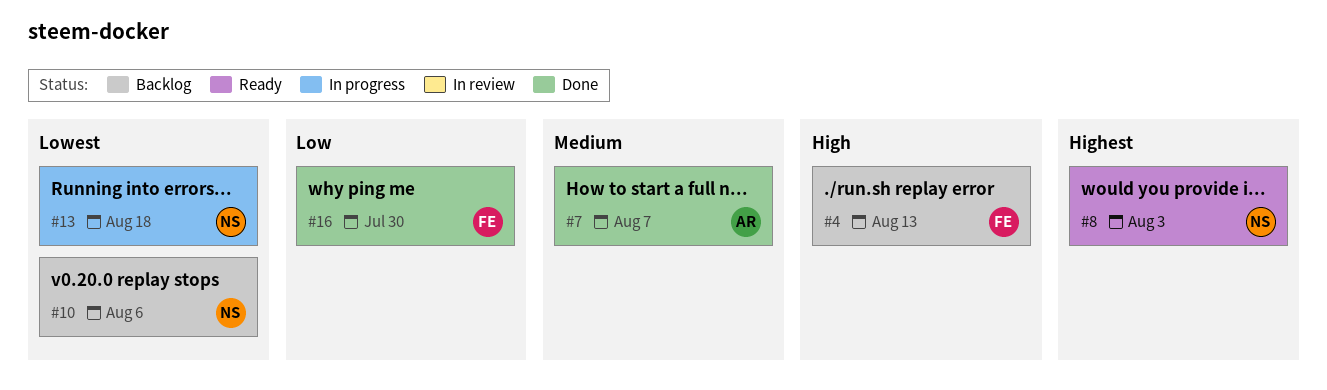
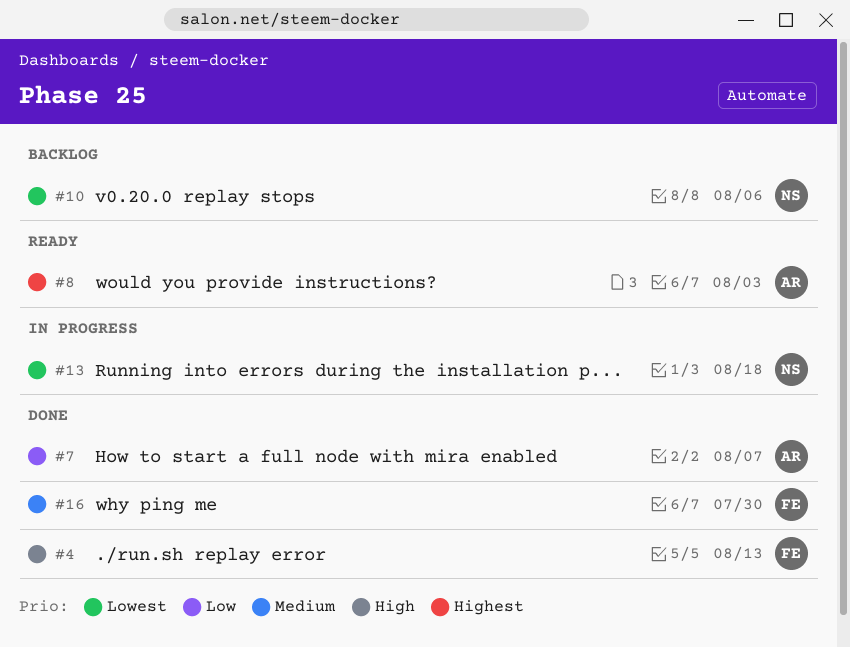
#4, status: Backlog -> Done
#7, priority: Medium -> Low
#8, owner: NS -> AR
#16, priority: Low -> Medium

